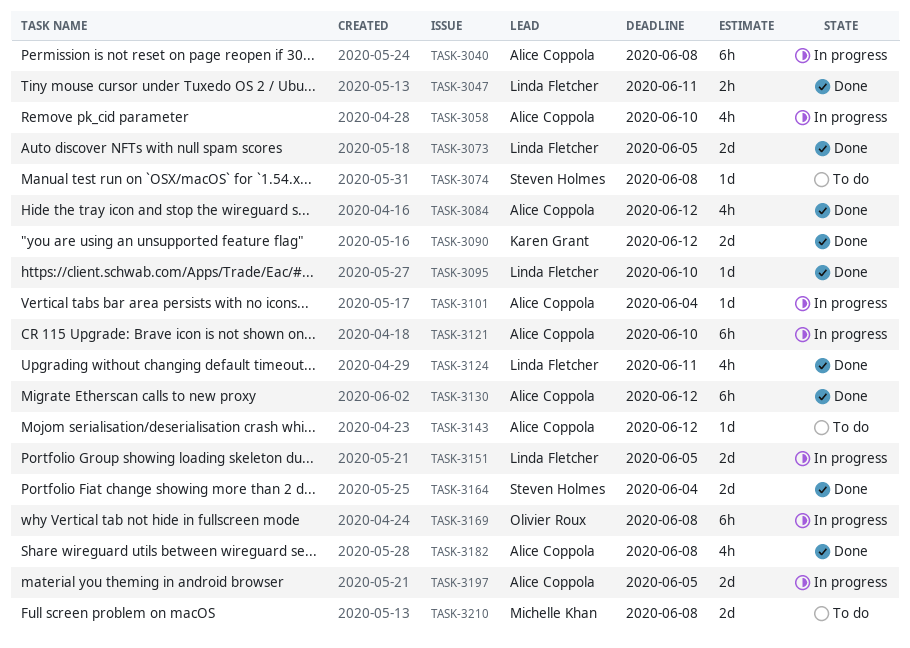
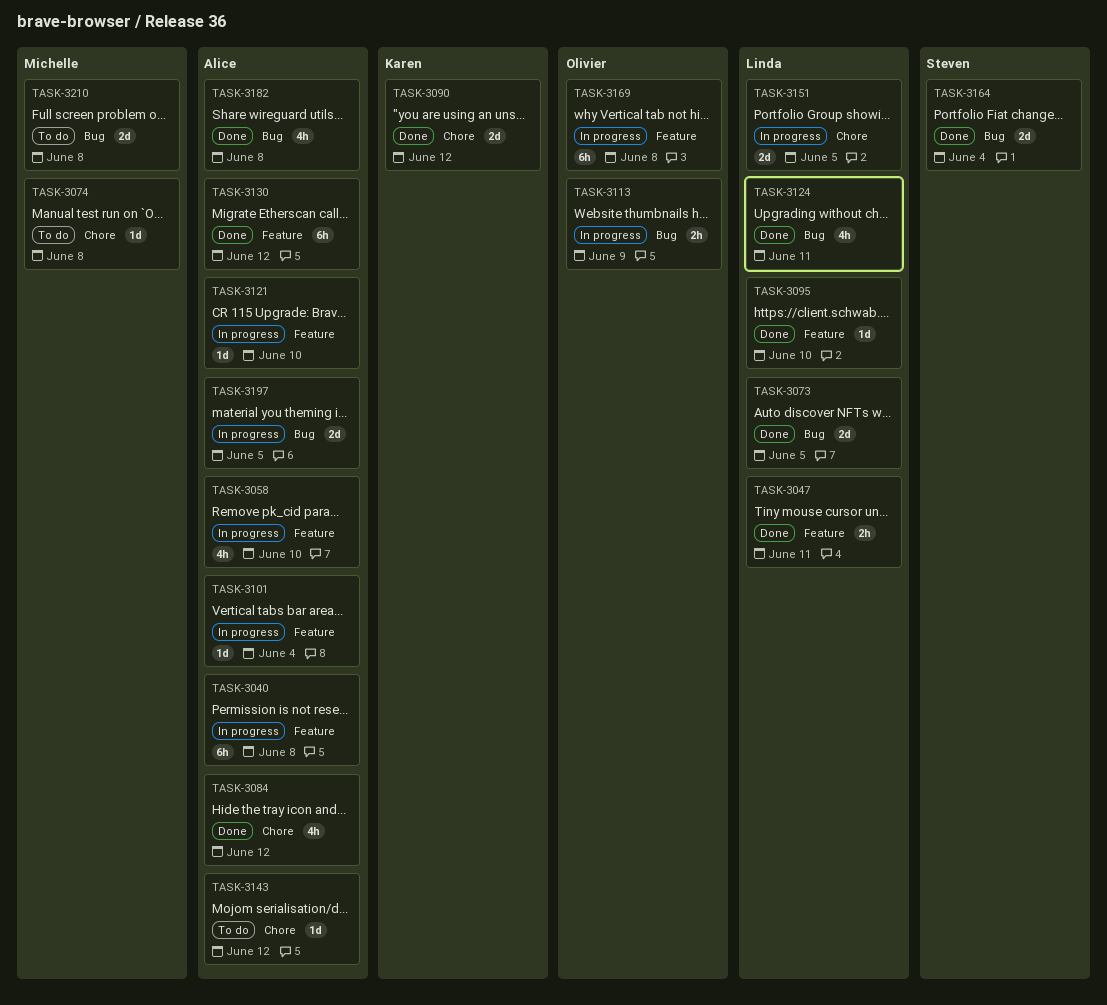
TASK-3074, owner: Steven Holmes -> Michelle Khan
TASK-3113: none -> present
TASK-3121, estimate: 6h -> 1d

